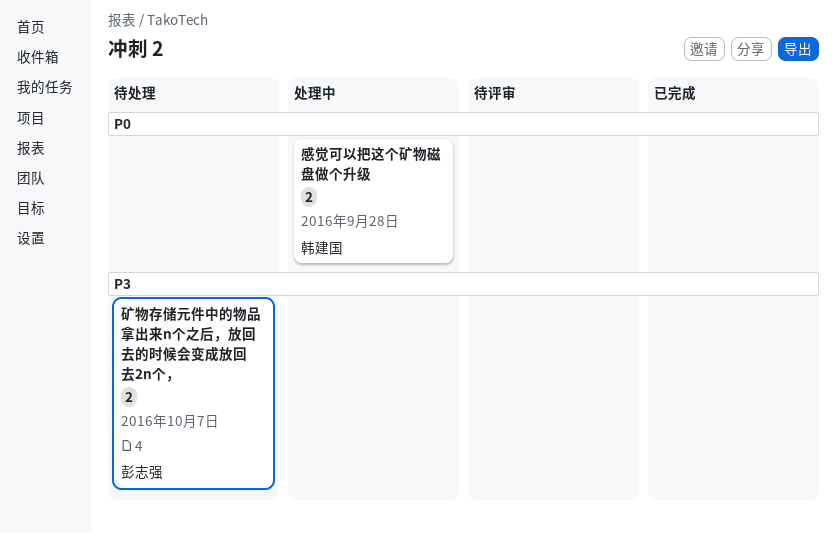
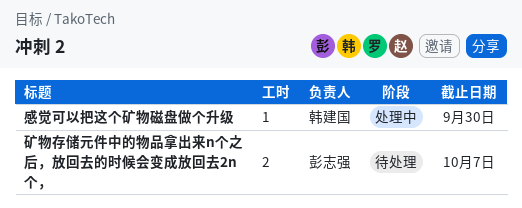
感觉可以把这个矿物磁盘做个升级, estimate: 2 -> 1
感觉可以把这个矿物磁盘做个升级, due: Sep 28 -> Sep 30

